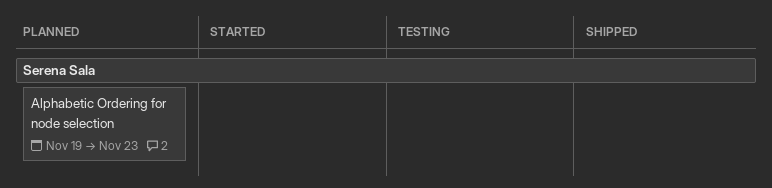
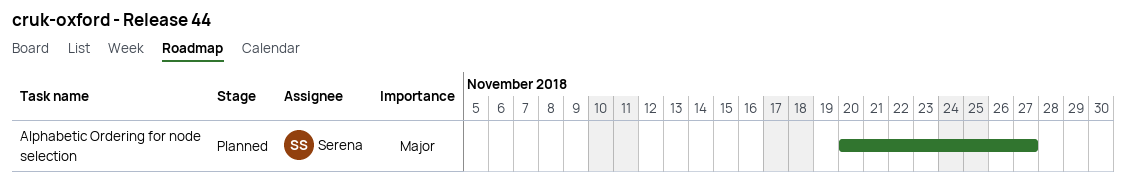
Alphabetic Ordering for node selection, start: Nov 19 -> Nov 20
Alphabetic Ordering for node selection, due: Nov 23 -> Nov 27

